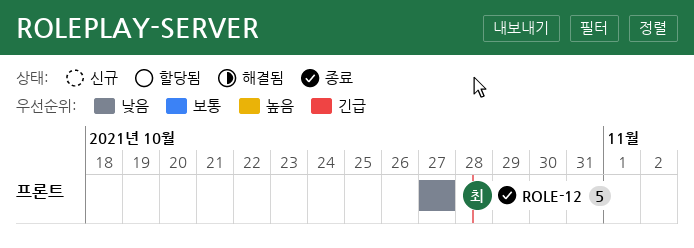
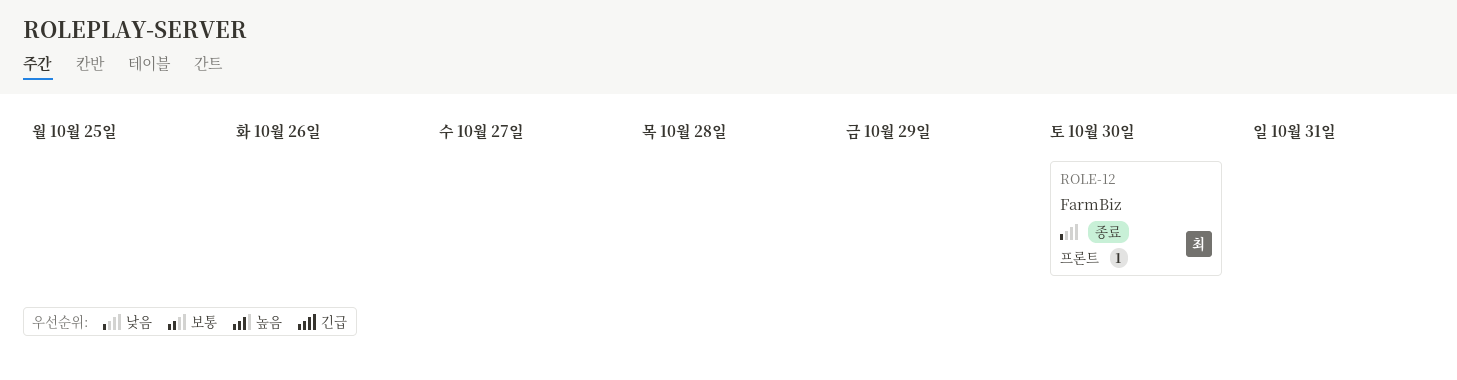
ROLE-12, estimate: 5 -> 1
ROLE-12, due: Oct 27 -> Oct 30

